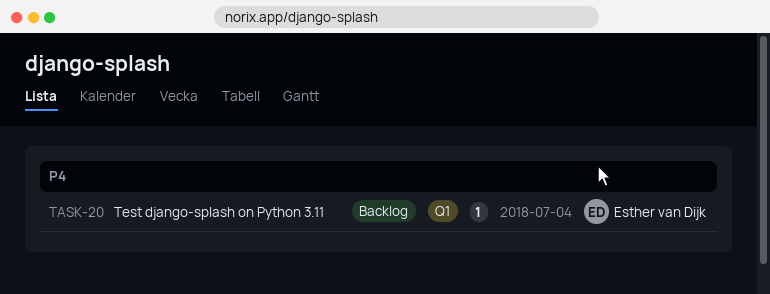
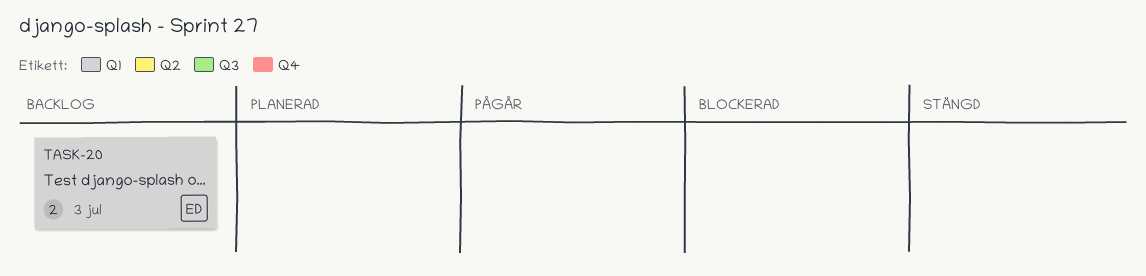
TASK-20, estimate: 1 -> 2
TASK-20, due: Jul 4 -> Jul 3

